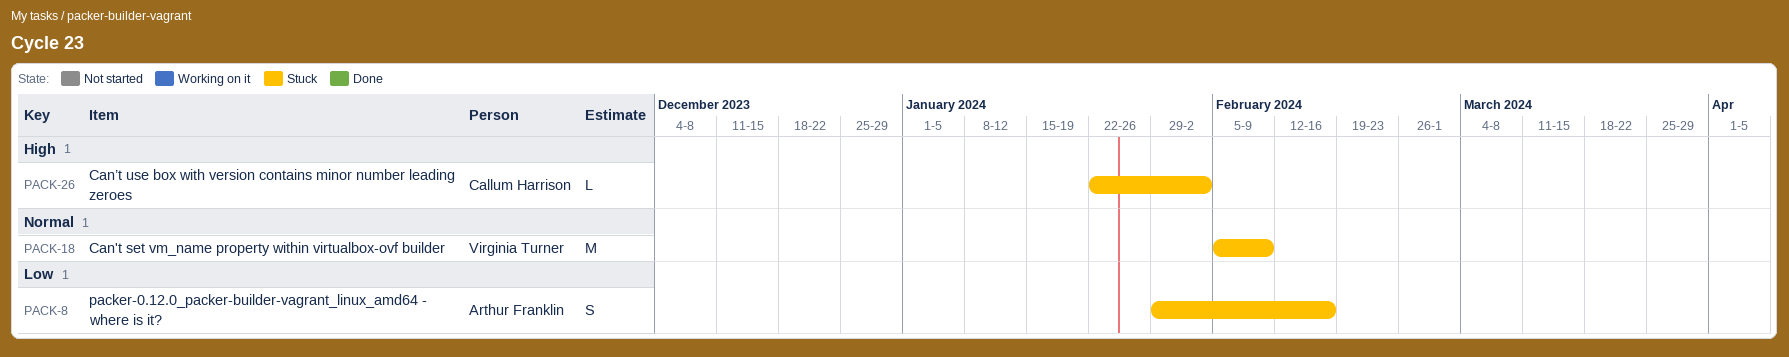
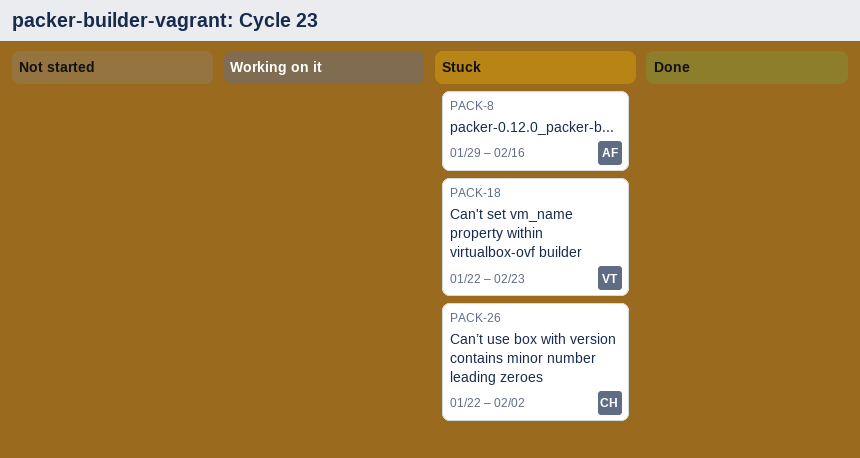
PACK-18, start: Feb 5 -> Jan 22
PACK-18, due: Feb 9 -> Feb 23

